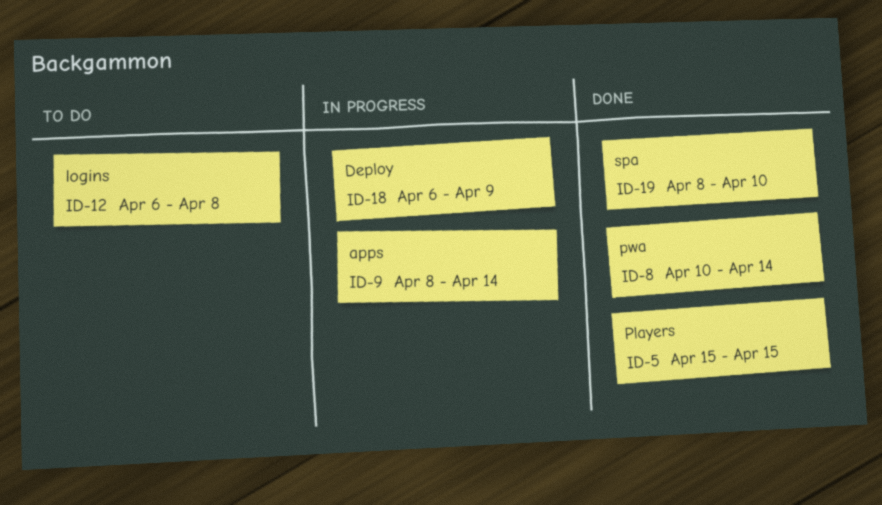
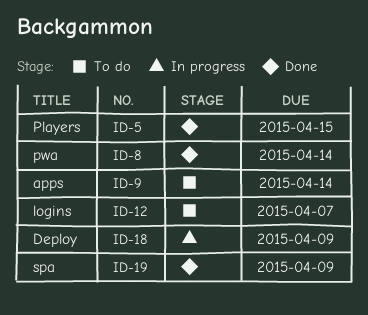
ID-9, status: In progress -> To do
ID-12, due: Apr 8 -> Apr 7
ID-19, due: Apr 10 -> Apr 9

